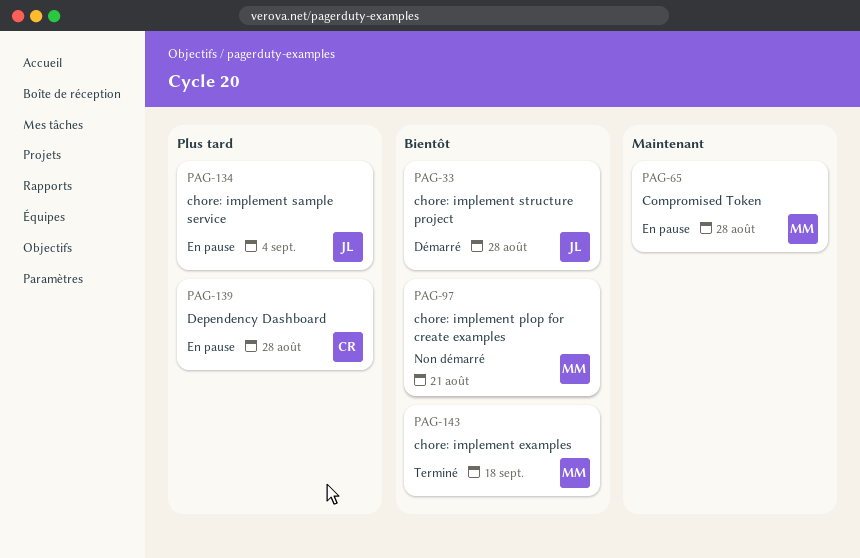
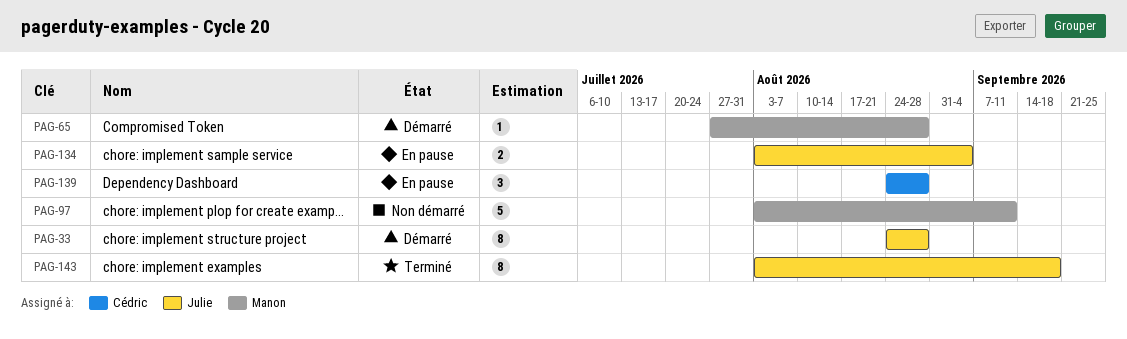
PAG-65, status: En pause -> Démarré
PAG-97, due: Aug 21 -> Sep 11
PAG-143, owner: Manon -> Julie

